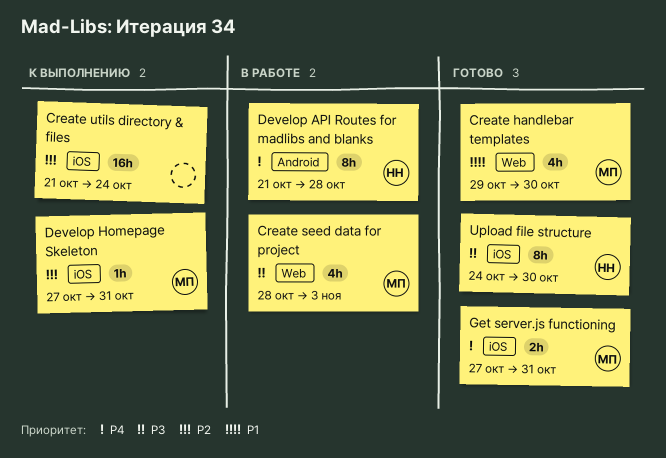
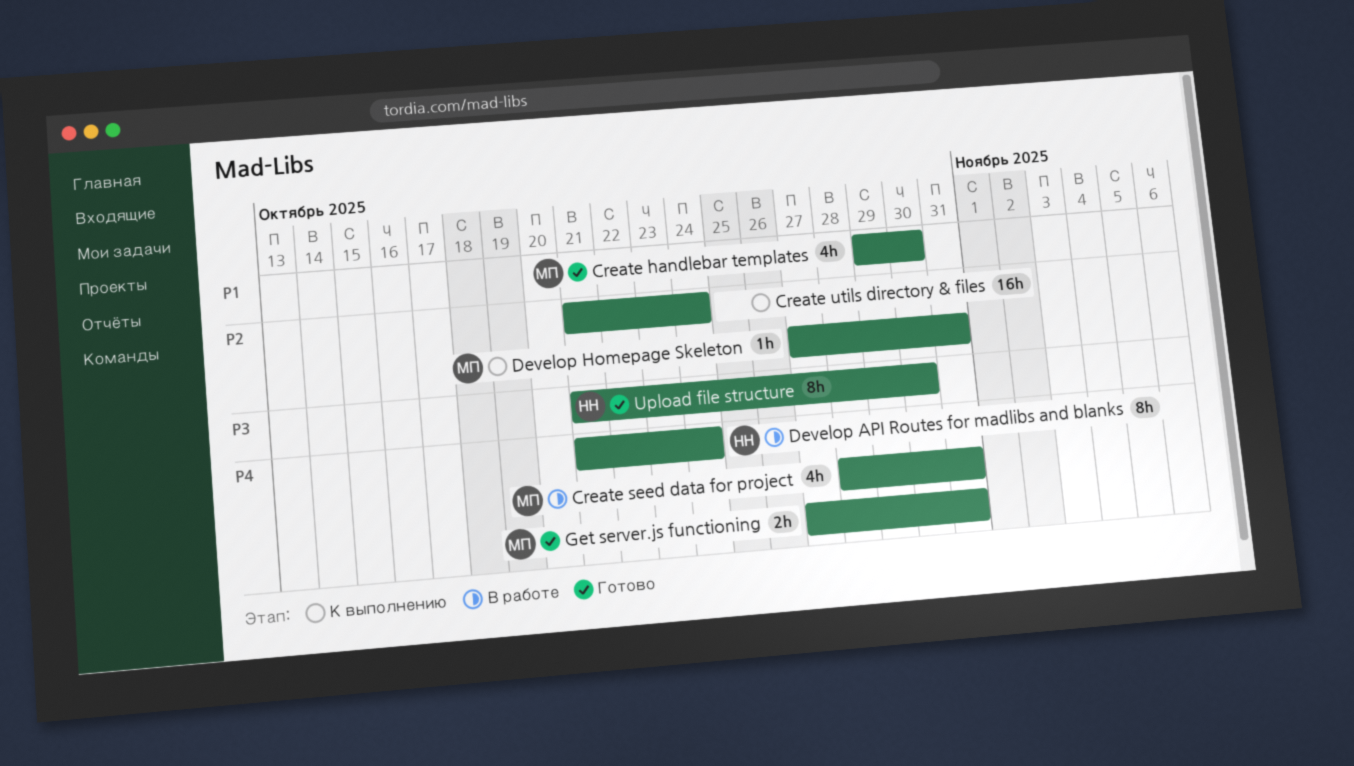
Create seed data for project, priority: P3 -> P4
Create seed data for project, due: Nov 3 -> Oct 31
Develop API Routes for madlibs and blanks, due: Oct 28 -> Oct 24
Upload file structure, start: Oct 24 -> Oct 21

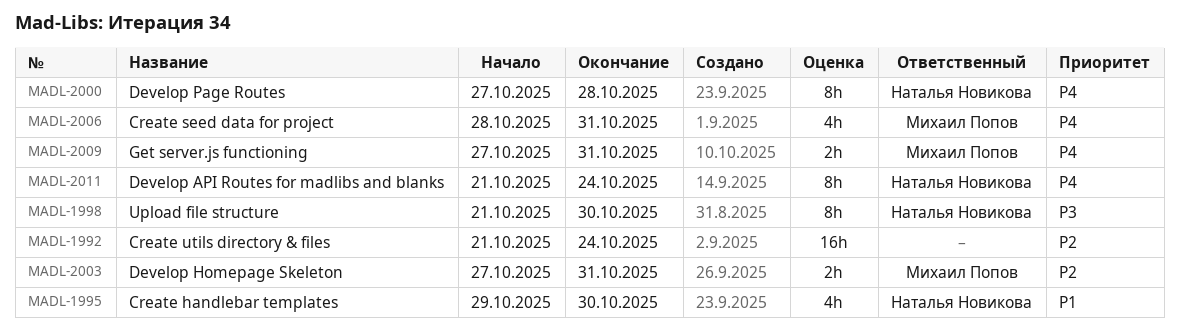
Create handlebar templates, owner: Михаил Попов -> Наталья Новикова
Develop Homepage Skeleton, estimate: 1h -> 2h
Develop Page Routes: none -> present

